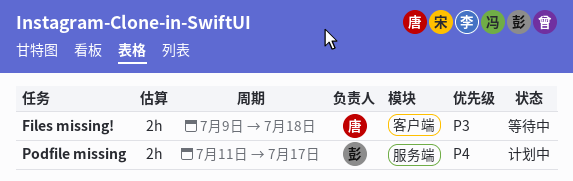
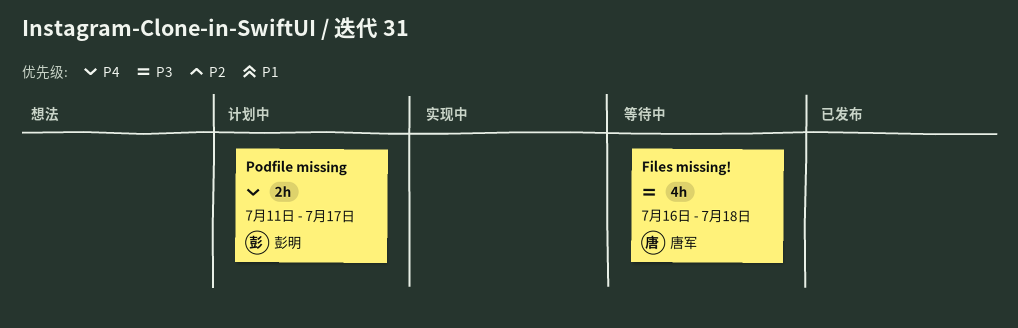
Files missing!, estimate: 2h -> 4h
Files missing!, start: Jul 9 -> Jul 16

